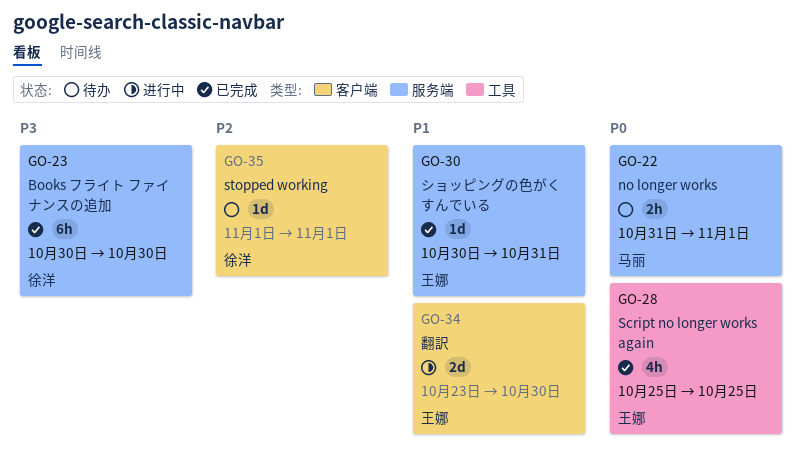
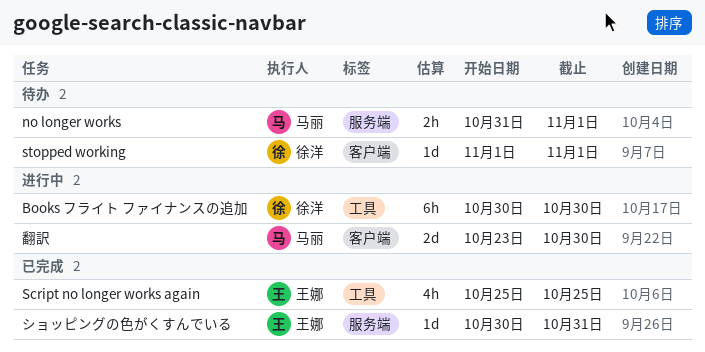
Books フライト ファイナンスの追加, status: 已完成 -> 进行中
Books フライト ファイナンスの追加, label: 服务端 -> 工具
翻訳, owner: 王娜 -> 马丽

